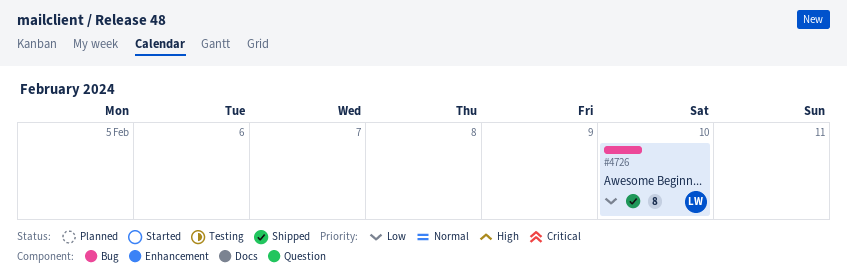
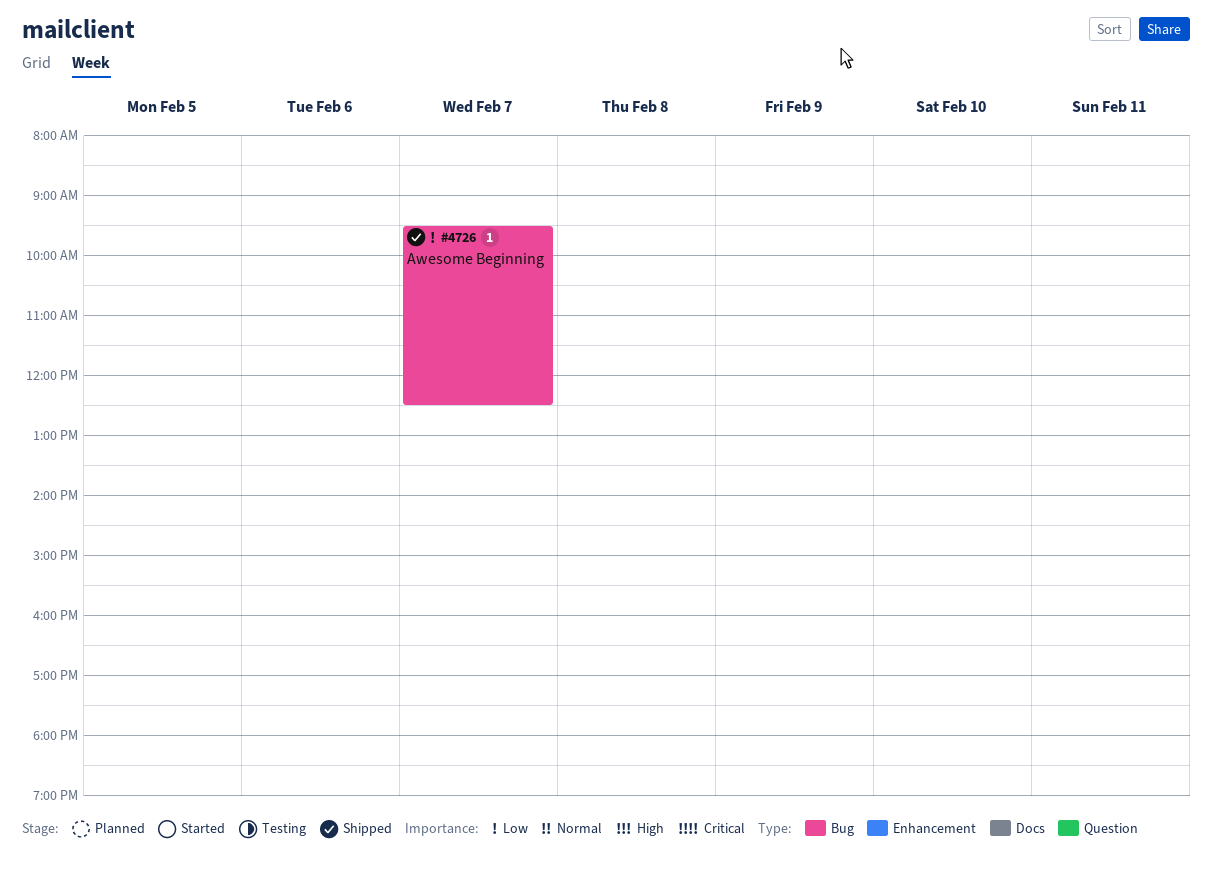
#4726, estimate: 8 -> 1
#4726, day: Feb 10 -> Feb 7

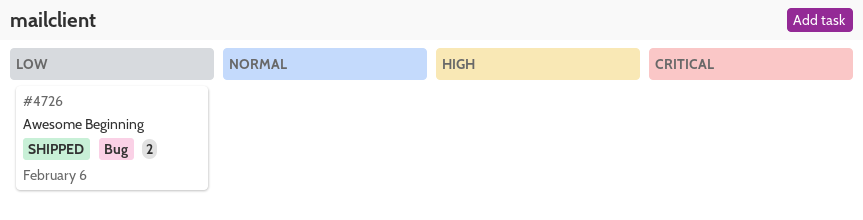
#4726, estimate: 1 -> 2
#4726, day: Feb 7 -> Feb 6

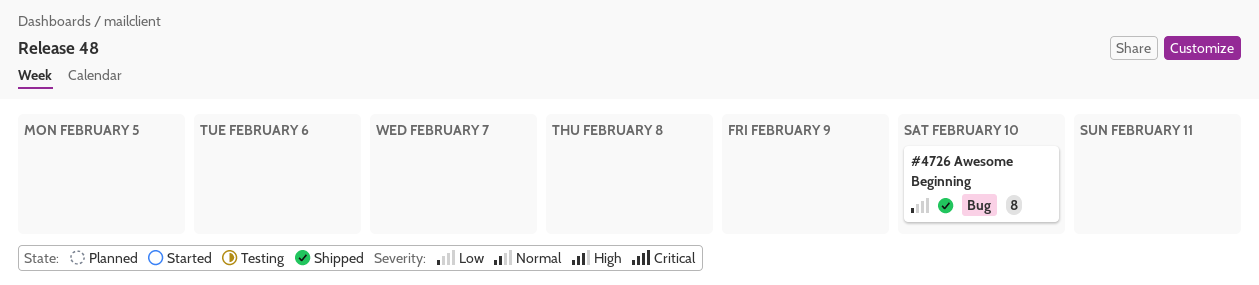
#4726, estimate: 2 -> 8
#4726, day: Feb 6 -> Feb 10

